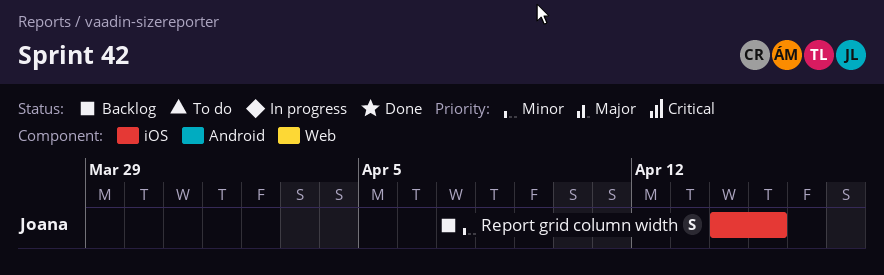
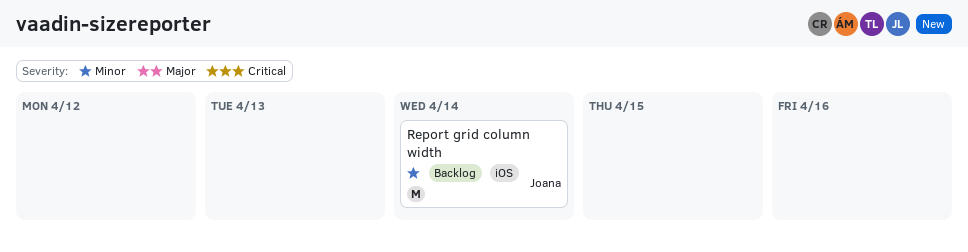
Report grid column width, estimate: S -> M
Report grid column width, due: Apr 15 -> Apr 14

